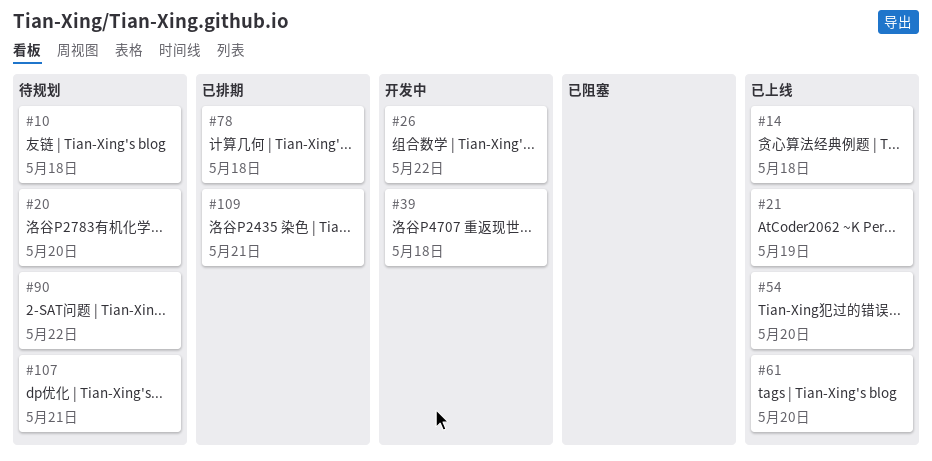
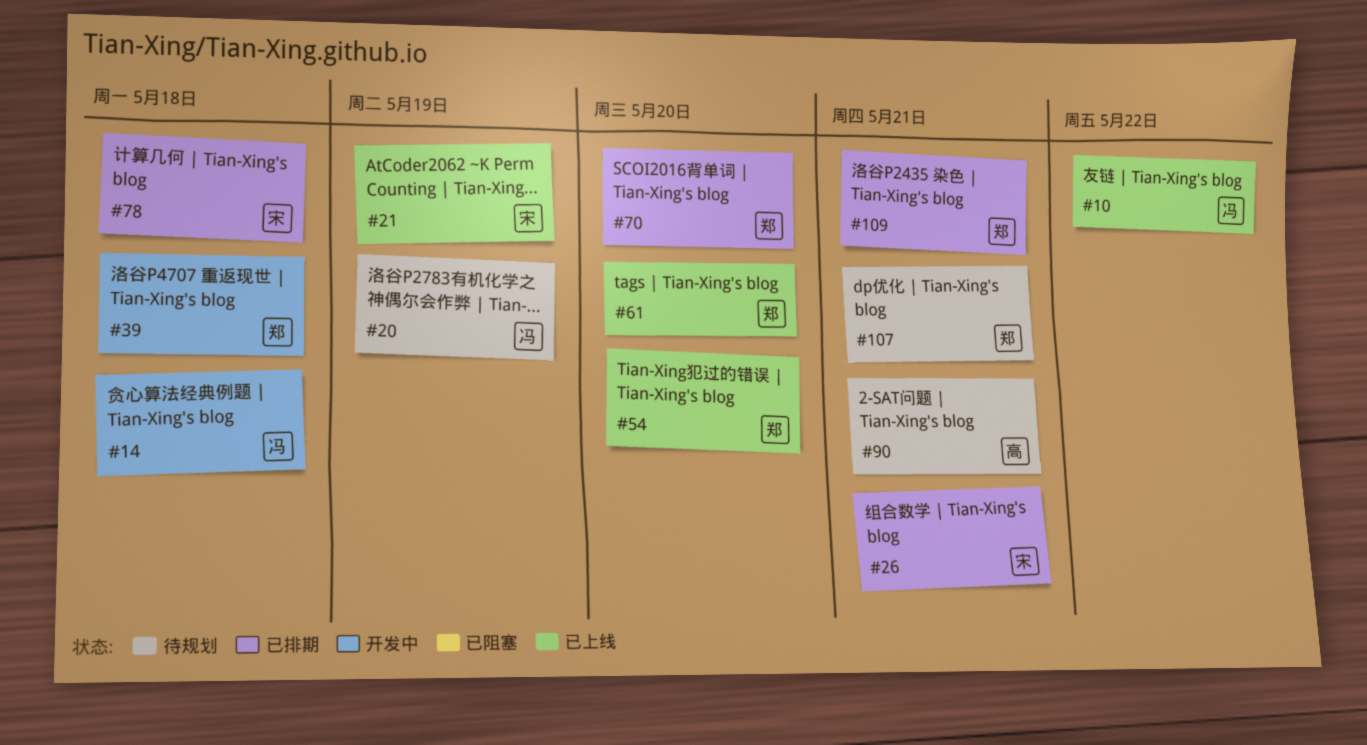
#10, status: 待规划 -> 已上线
#10, due: May 18 -> May 22
#14, status: 已上线 -> 开发中
#20, due: May 20 -> May 19
#26, status: 开发中 -> 已排期
#26, due: May 22 -> May 21
#70: none -> present
#90, due: May 22 -> May 21

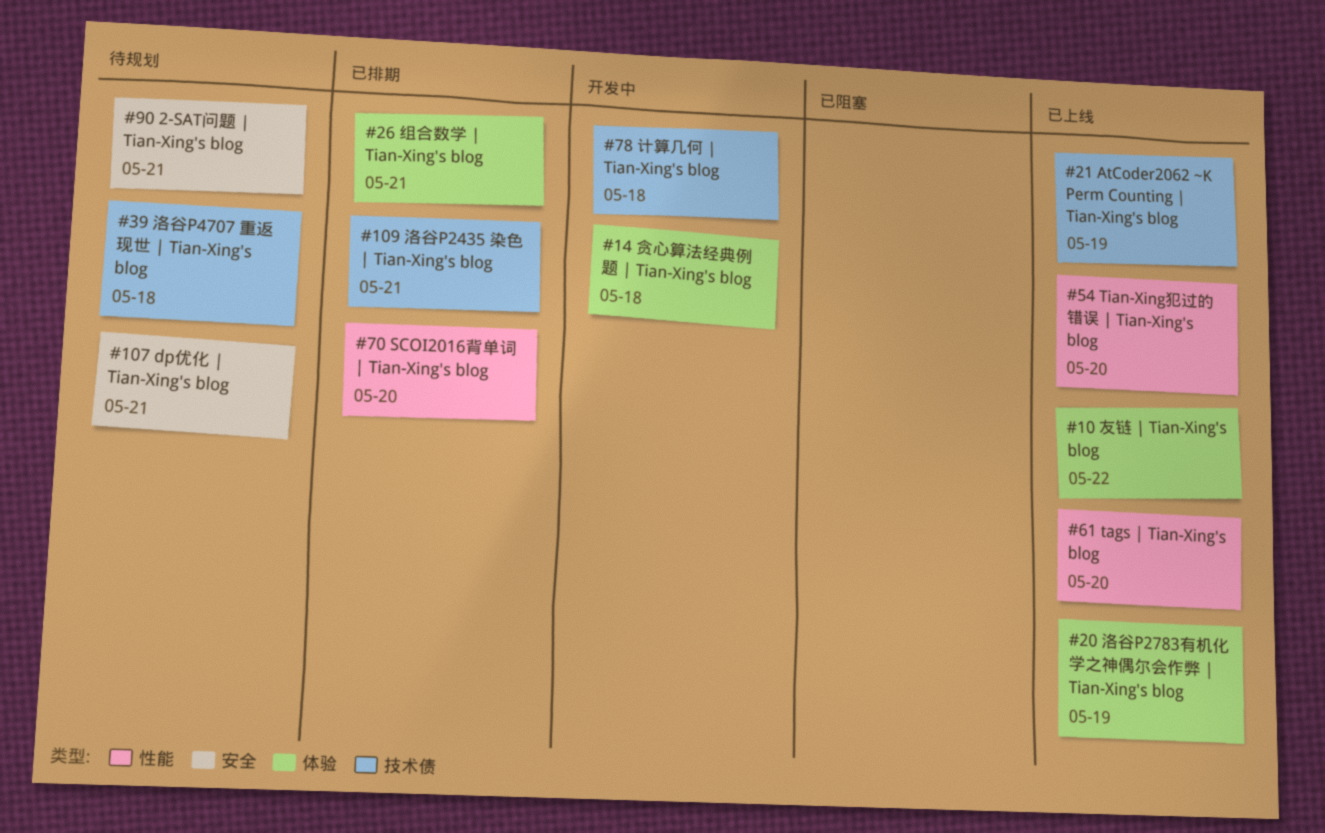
#20, status: 待规划 -> 已上线
#39, status: 开发中 -> 待规划
#78, status: 已排期 -> 开发中

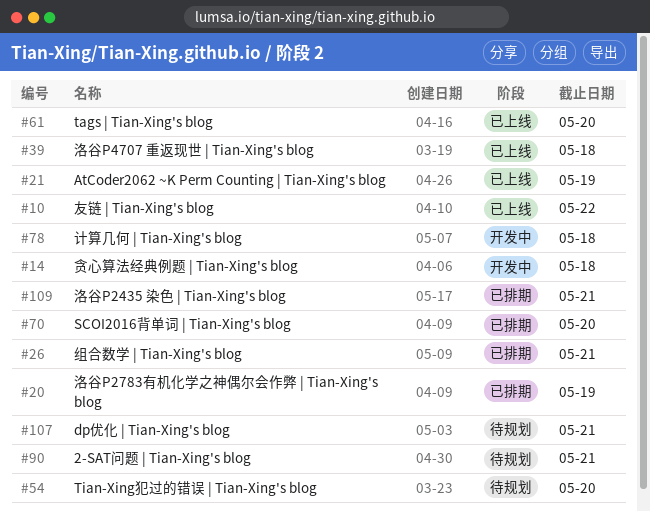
#20, status: 已上线 -> 已排期
#39, status: 待规划 -> 已上线
#54, status: 已上线 -> 待规划

